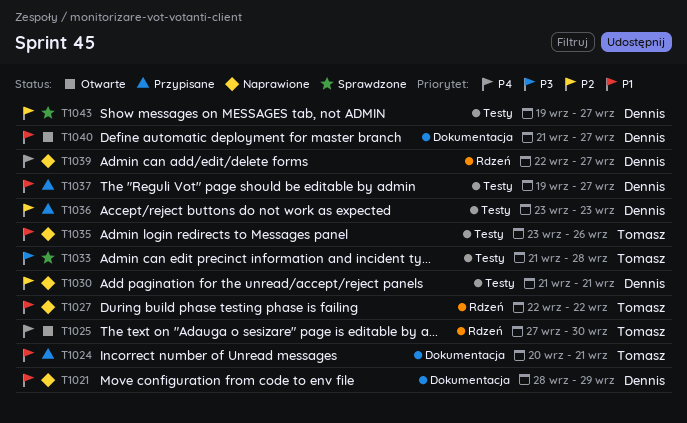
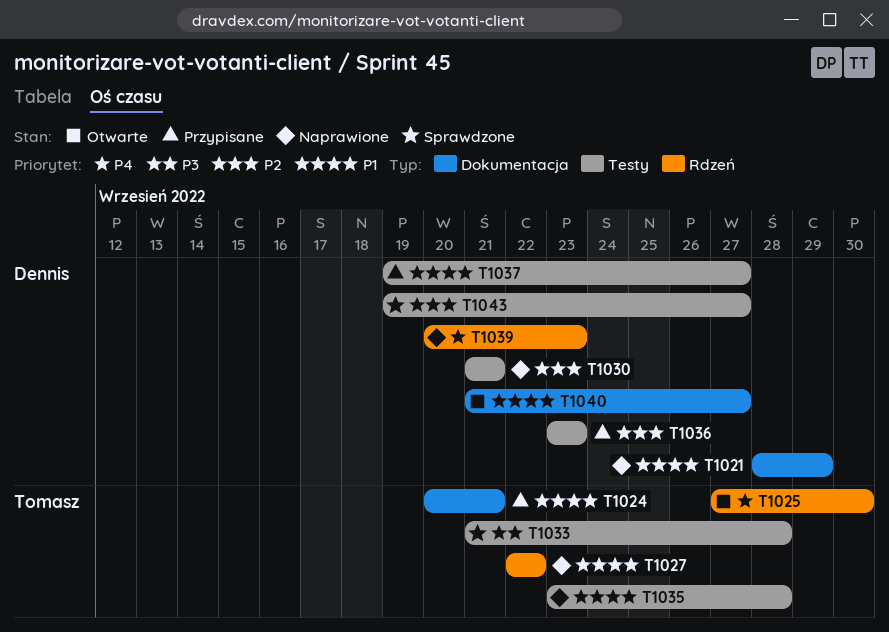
T1035, due: Sep 26 -> Sep 28
T1039, start: Sep 22 -> Sep 20
T1039, due: Sep 27 -> Sep 23

